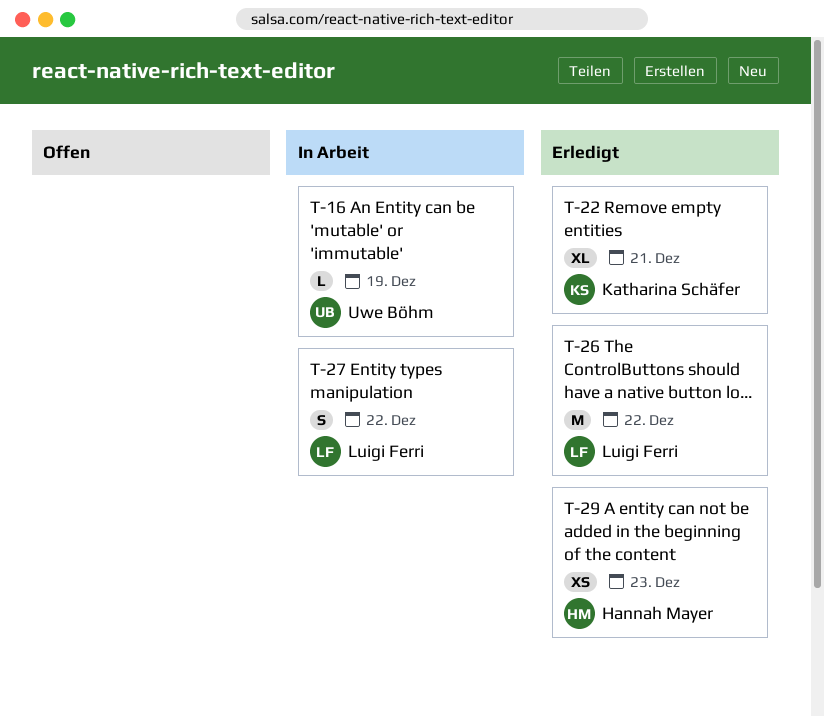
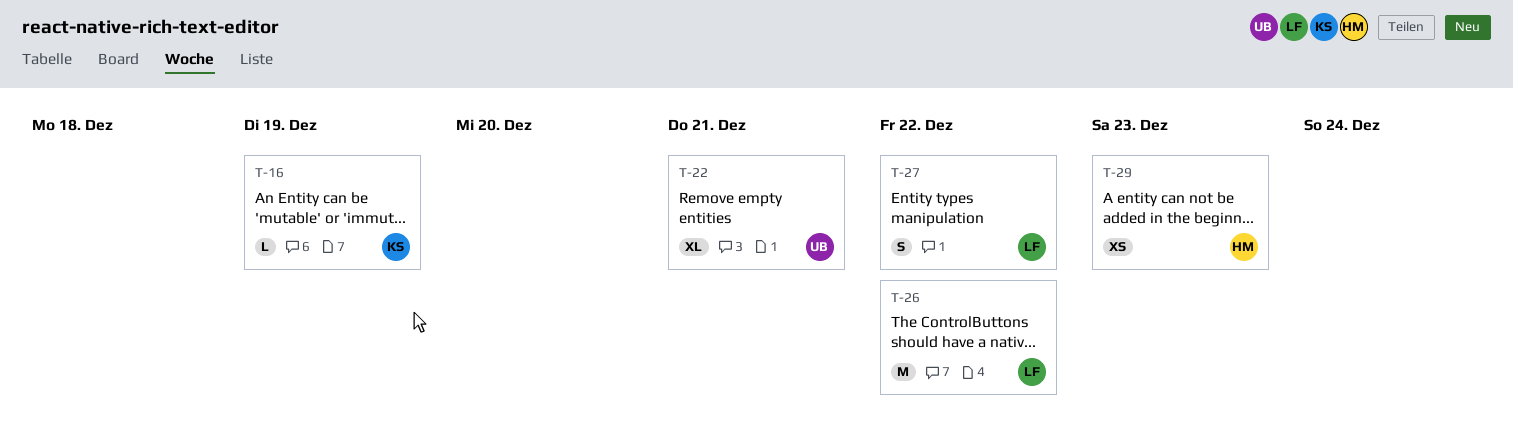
T-16, owner: Uwe Böhm -> Katharina Schäfer
T-22, owner: Katharina Schäfer -> Uwe Böhm

